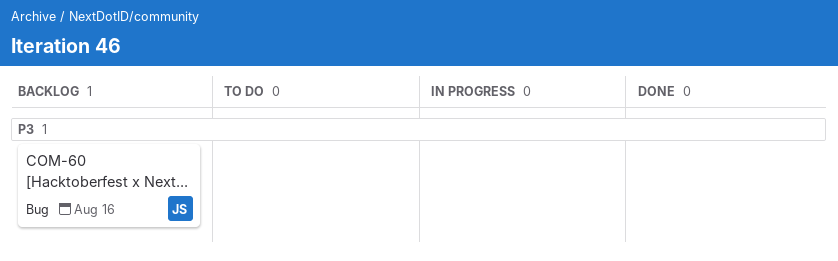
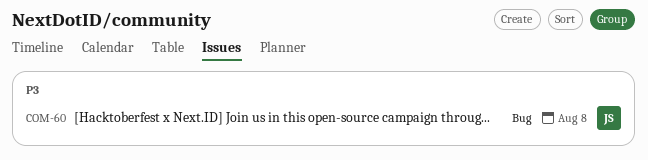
COM-60, due: Aug 16 -> Aug 8

